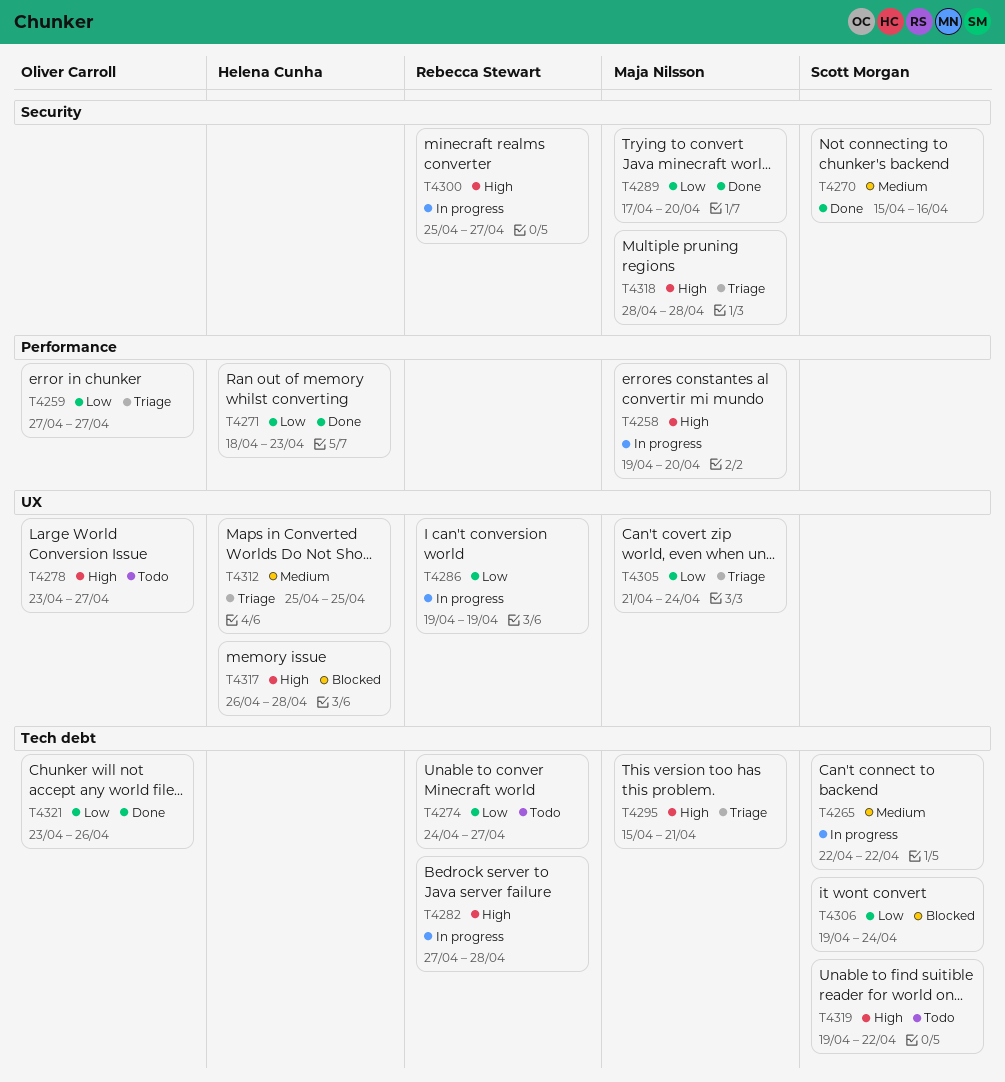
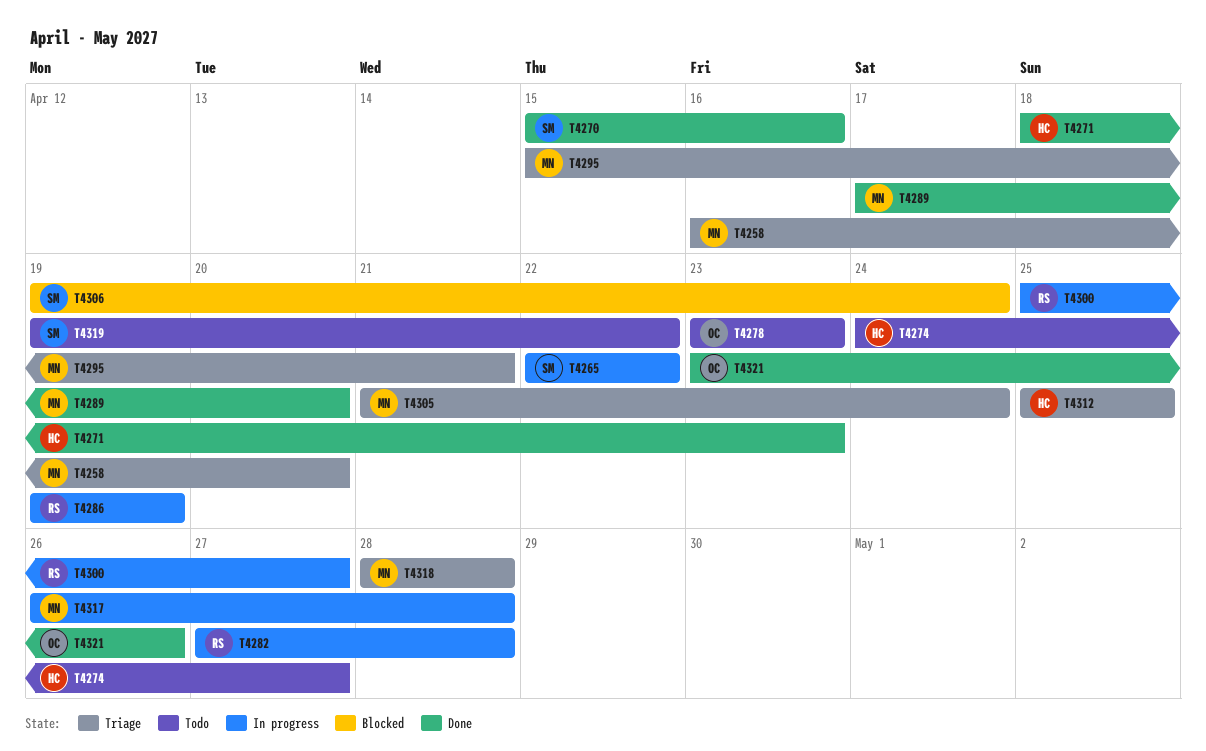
T4258, status: In progress -> Triage
T4258, start: Apr 19 -> Apr 16
T4259: present -> none
T4274, owner: Rebecca Stewart -> Helena Cunha
T4278, due: Apr 27 -> Apr 23
T4317, status: Blocked -> In progress
T4317, owner: Helena Cunha -> Maja Nilsson

